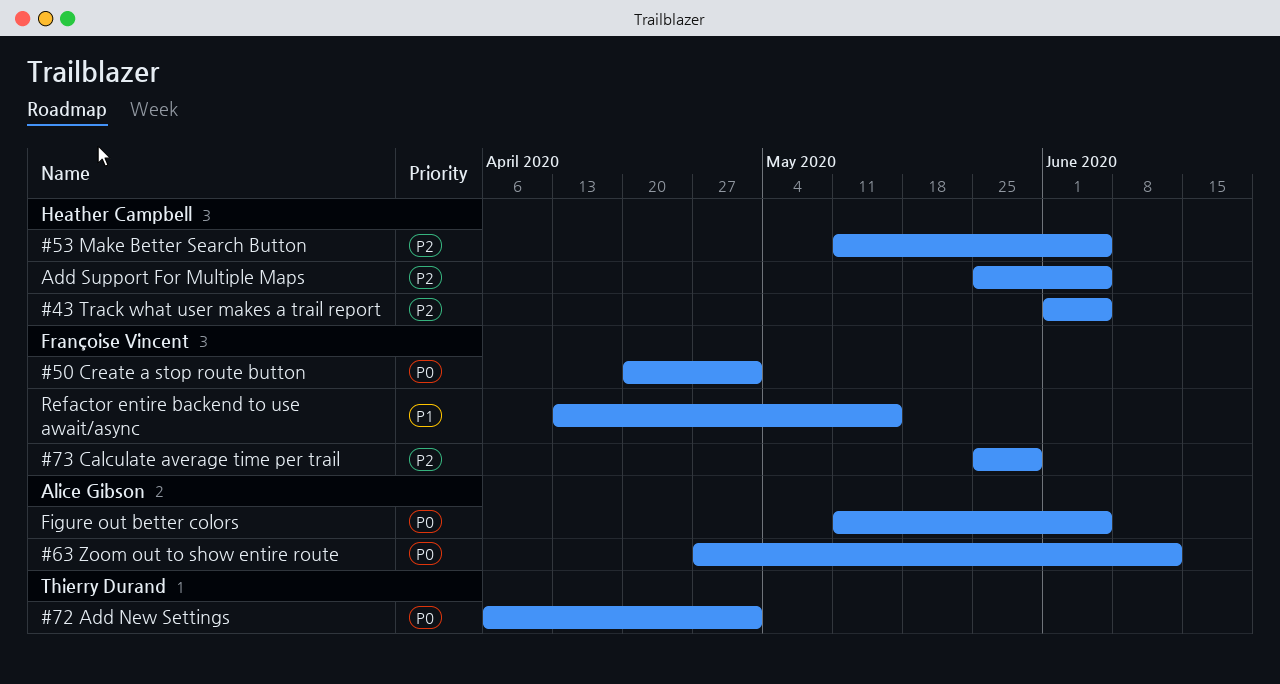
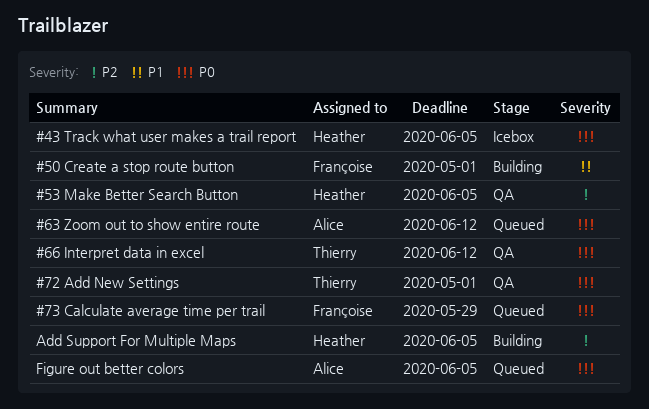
#43 Track what user makes a trail report, priority: P2 -> P0
#50 Create a stop route button, priority: P0 -> P1
#66 Interpret data in excel: none -> present
#73 Calculate average time per trail, priority: P2 -> P0
Refactor entire backend to use await/async: present -> none

